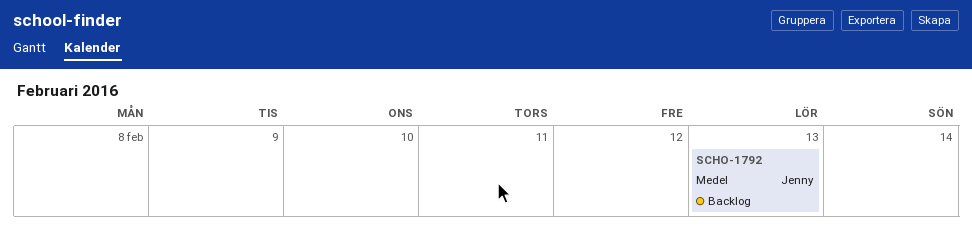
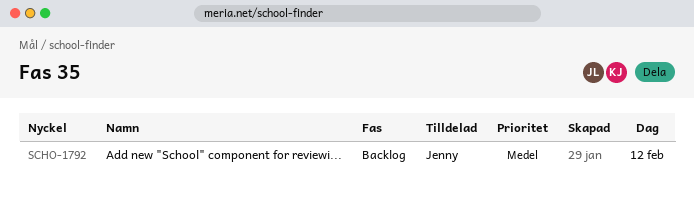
SCHO-1792, day: Feb 13 -> Feb 12

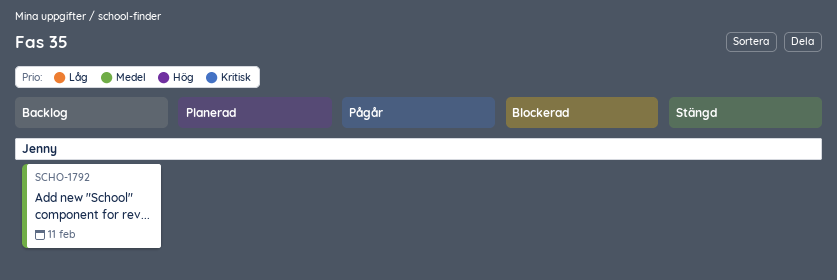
SCHO-1792, day: Feb 12 -> Feb 11

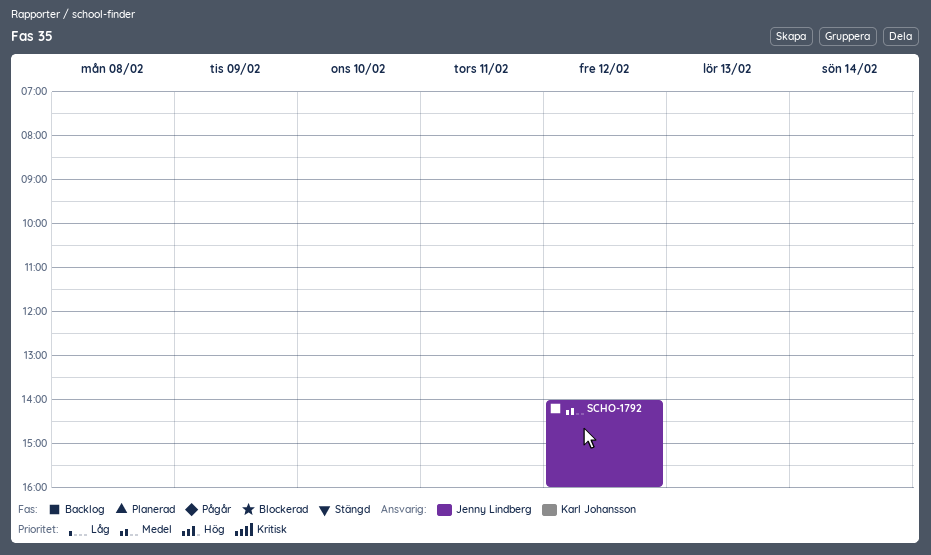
SCHO-1792, day: Feb 11 -> Feb 12

